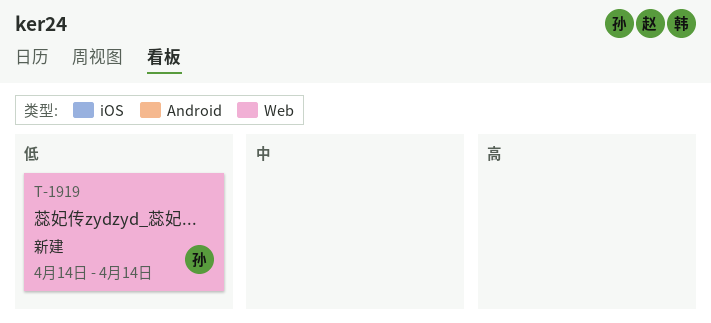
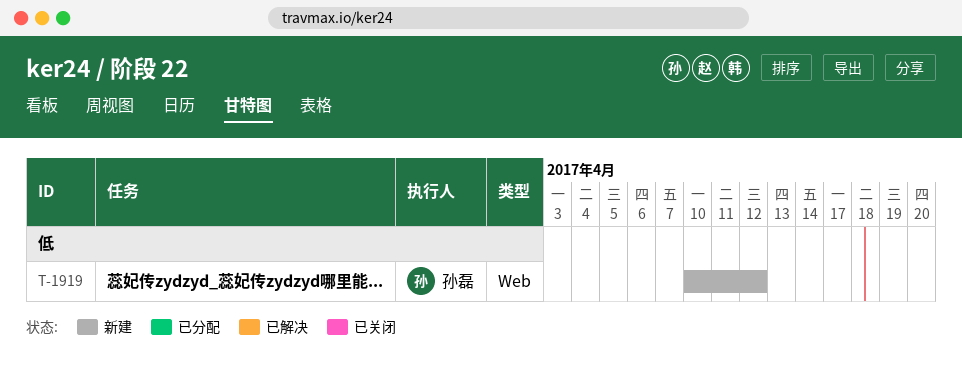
T-1919, start: Apr 14 -> Apr 10
T-1919, due: Apr 14 -> Apr 12

